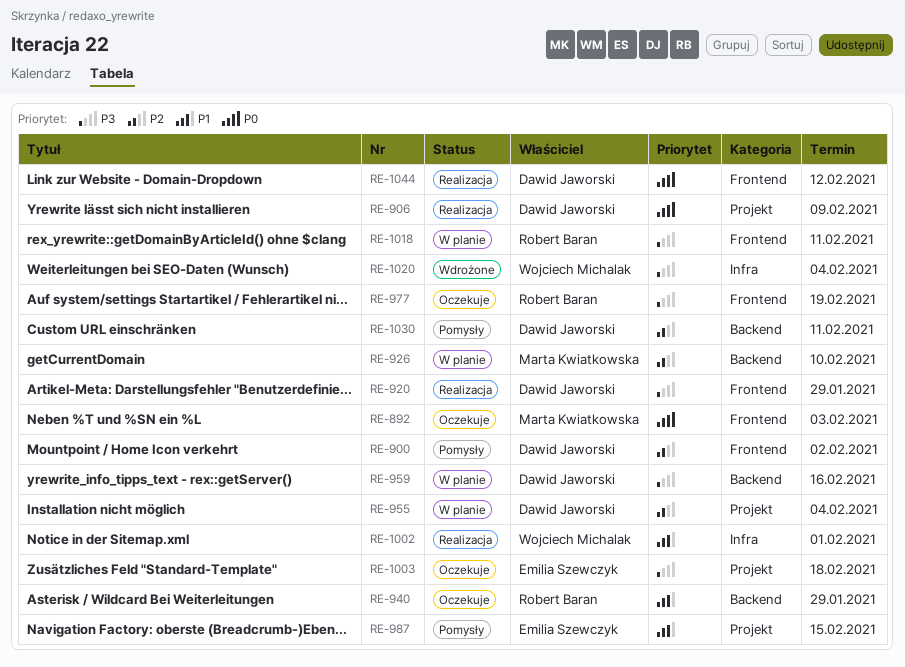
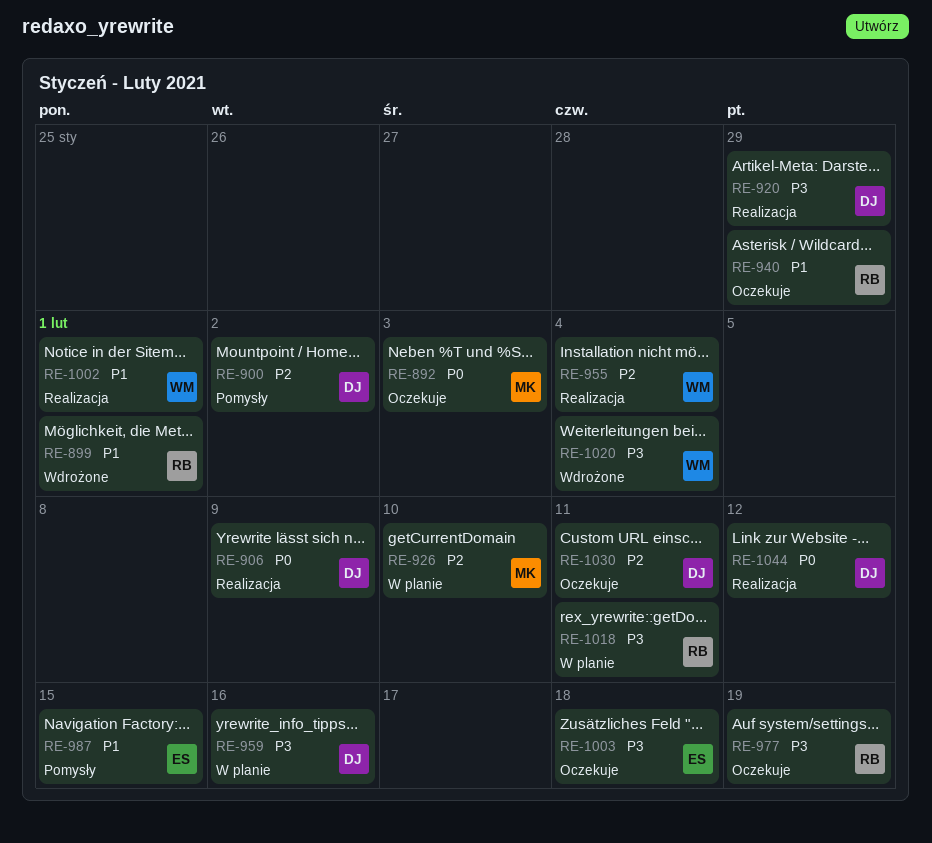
RE-899: none -> present
RE-955, status: W planie -> Realizacja
RE-955, owner: Dawid Jaworski -> Wojciech Michalak
RE-1030, status: Pomysły -> Oczekuje

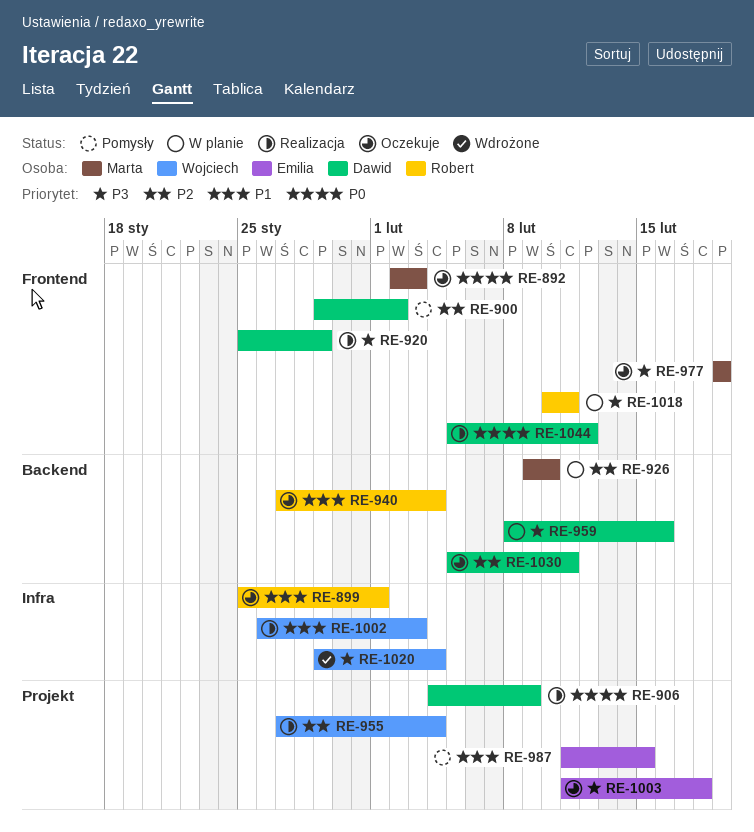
RE-899, status: Wdrożone -> Oczekuje
RE-940, due: Jan 29 -> Feb 4
RE-977, owner: Robert -> Marta
RE-1002, due: Feb 1 -> Feb 3

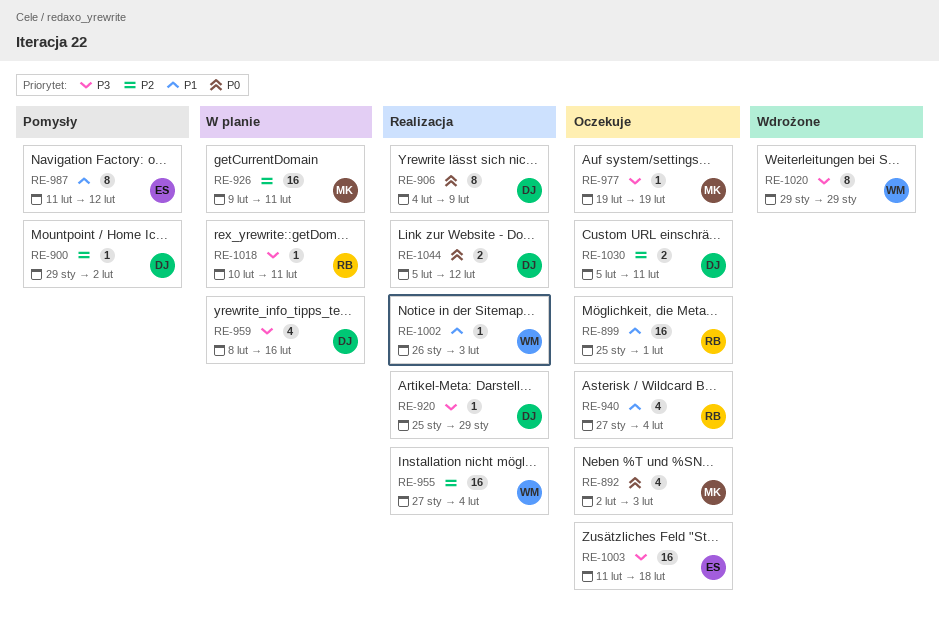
RE-926, due: Feb 10 -> Feb 11
RE-987, due: Feb 15 -> Feb 12
RE-1020, due: Feb 4 -> Jan 29

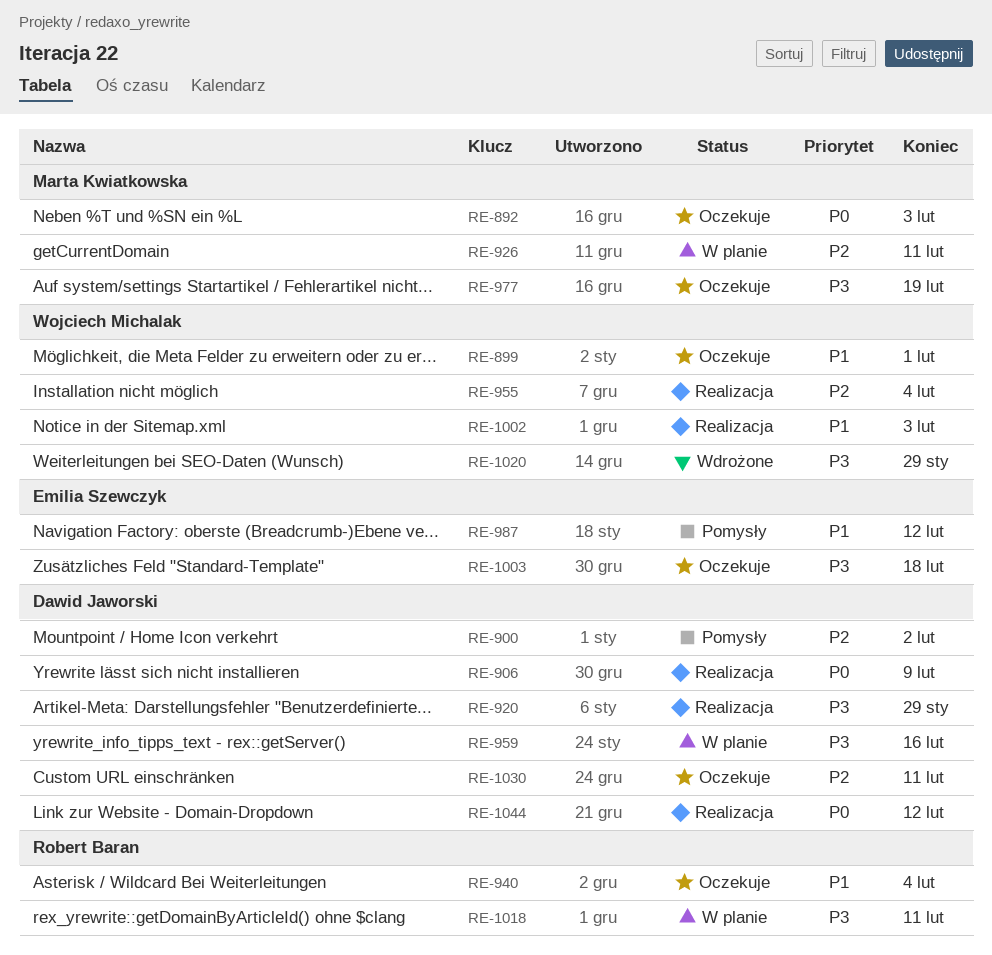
RE-899, owner: Robert Baran -> Wojciech Michalak

